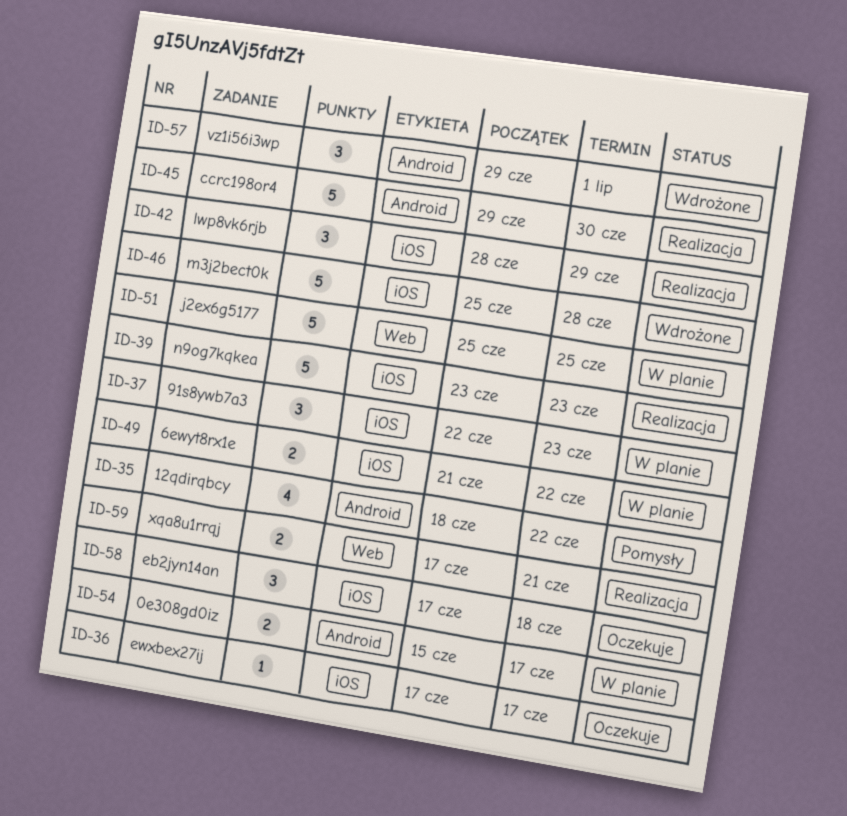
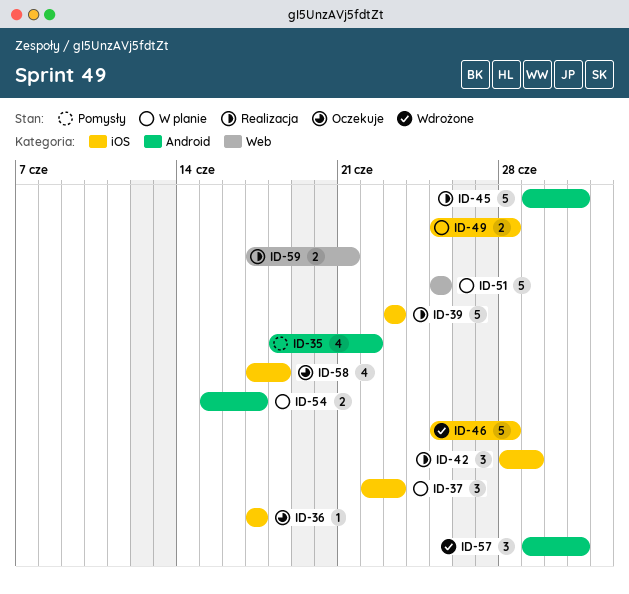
ID-45, due: Jun 30 -> Jul 1
ID-49, start: Jun 21 -> Jun 25
ID-49, due: Jun 22 -> Jun 28
ID-58, estimate: 3 -> 4

